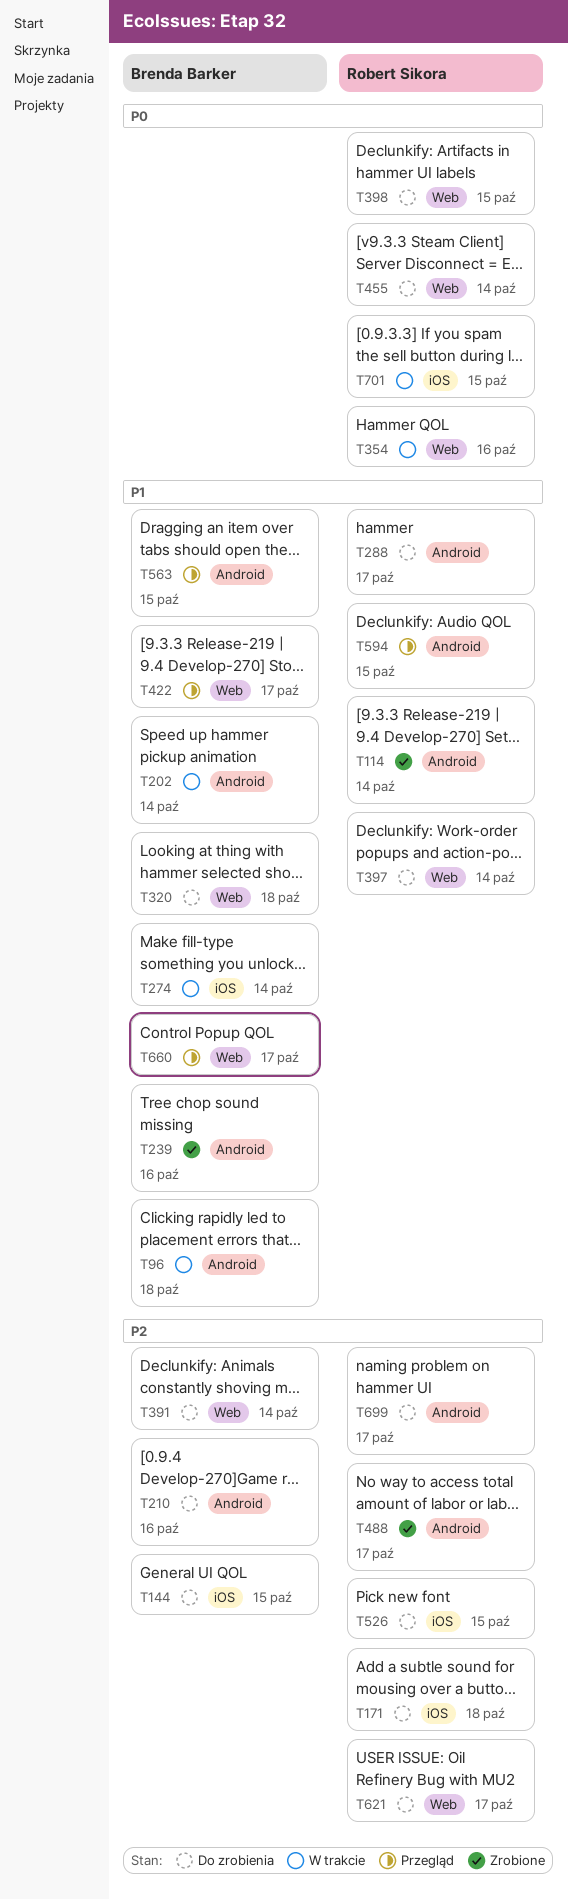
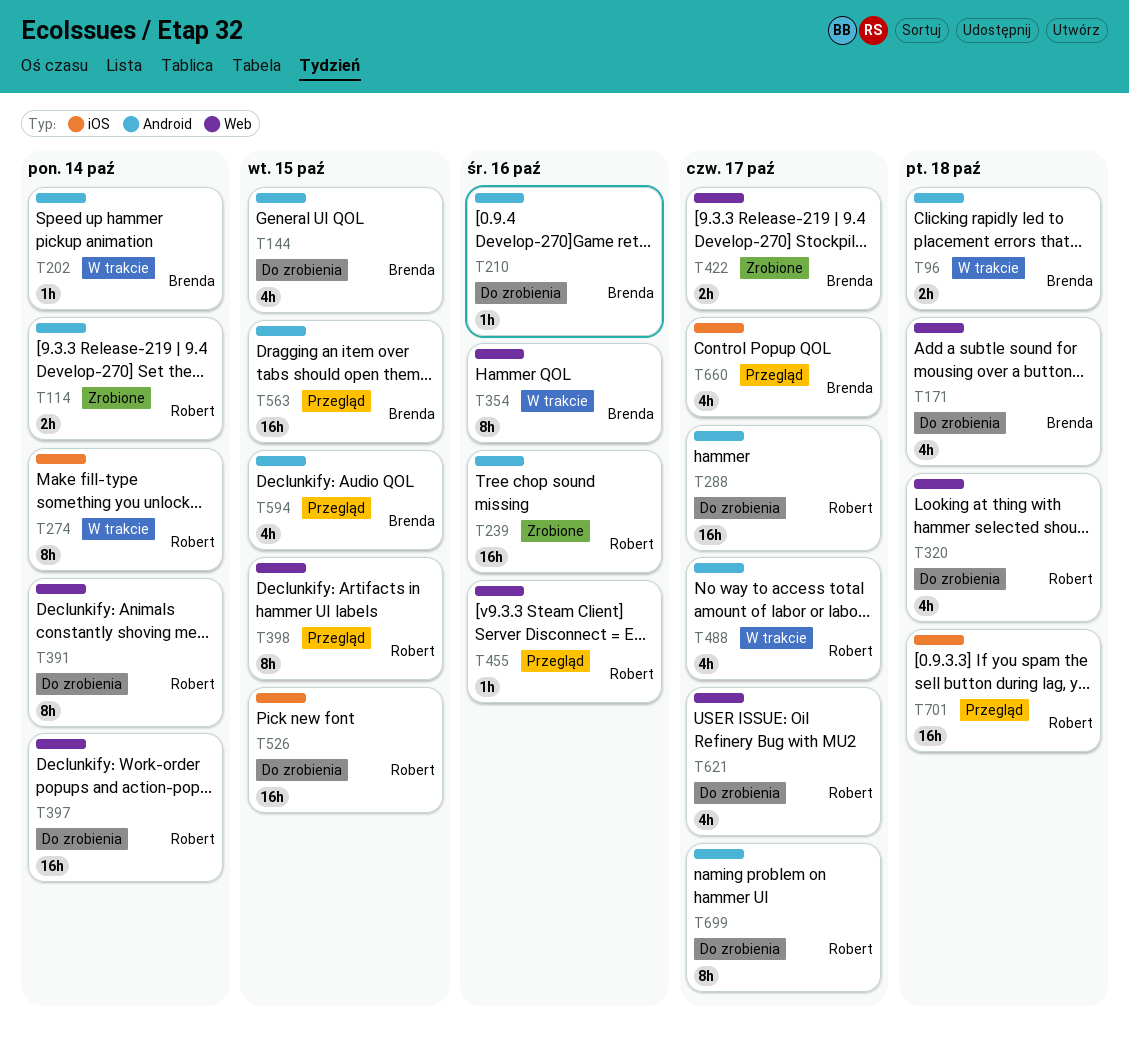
T144, label: iOS -> Android
T171, owner: Robert Sikora -> Brenda Barker
T171, label: iOS -> Web
T239, owner: Brenda Barker -> Robert Sikora
T274, owner: Brenda Barker -> Robert Sikora
T320, owner: Brenda Barker -> Robert Sikora
T354, owner: Robert Sikora -> Brenda Barker
T391, owner: Brenda Barker -> Robert Sikora
T398, status: Do zrobienia -> Przegląd
T422, status: Przegląd -> Zrobione
T455, status: Do zrobienia -> Przegląd
T455, due: Oct 14 -> Oct 16
T488, status: Zrobione -> W trakcie
T594, owner: Robert Sikora -> Brenda Barker
T660, label: Web -> iOS
T701, status: W trakcie -> Przegląd
T701, due: Oct 15 -> Oct 18

